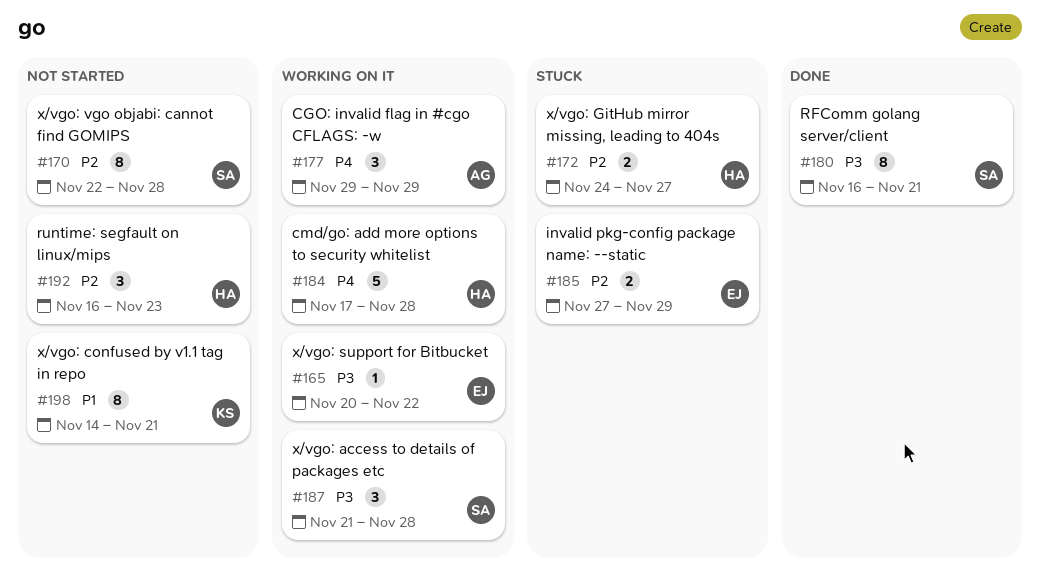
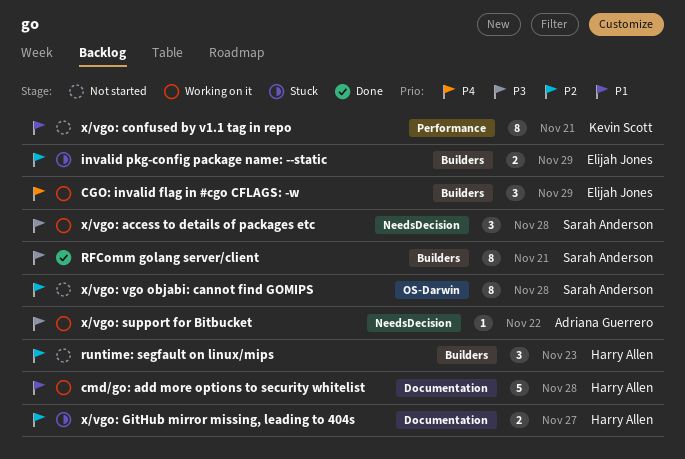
CGO: invalid flag in #cgo CFLAGS: -w, owner: Adriana Guerrero -> Elijah Jones
cmd/go: add more options to security whitelist, priority: P4 -> P1
x/vgo: support for Bitbucket, owner: Elijah Jones -> Adriana Guerrero

